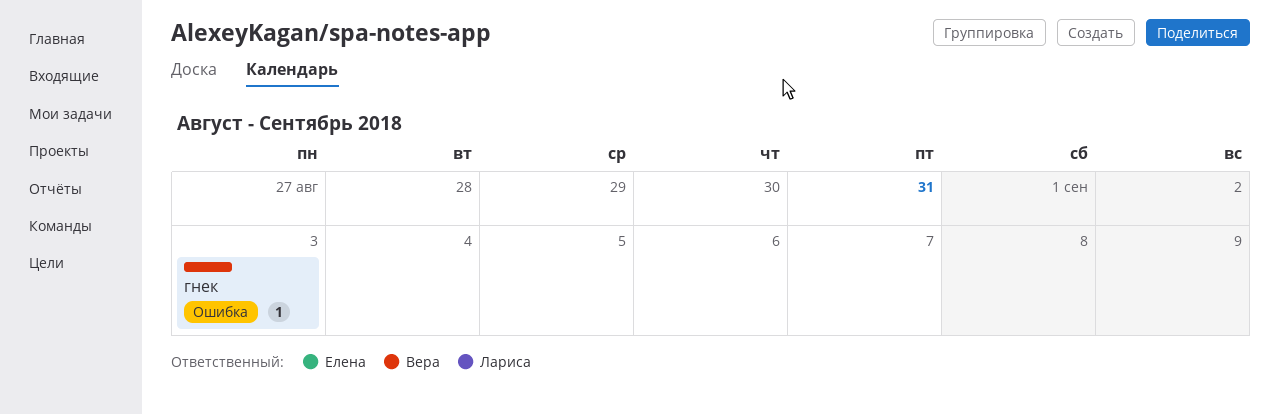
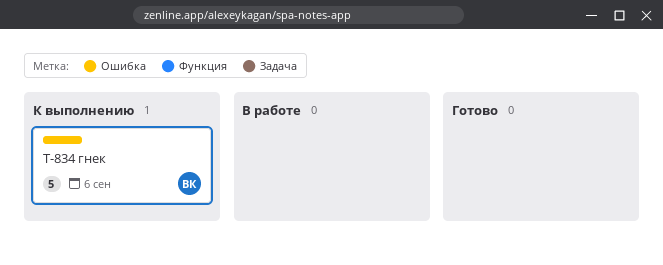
гнек, estimate: 1 -> 5
гнек, due: Sep 3 -> Sep 6

